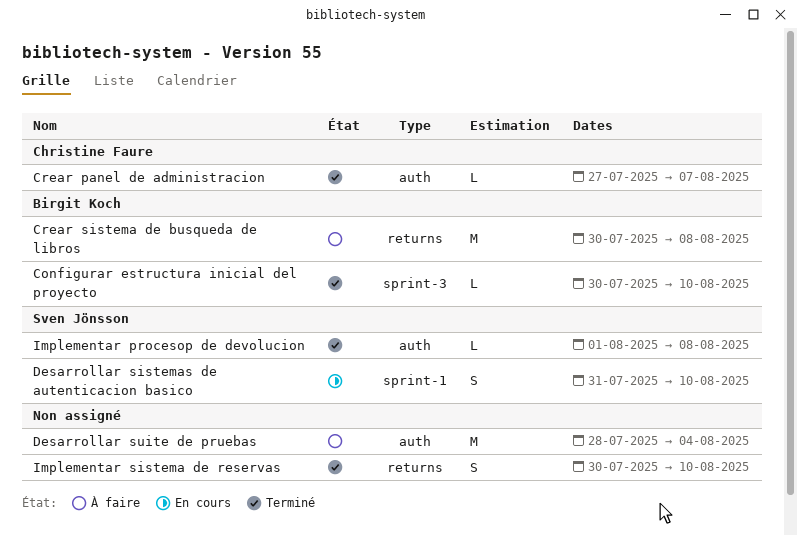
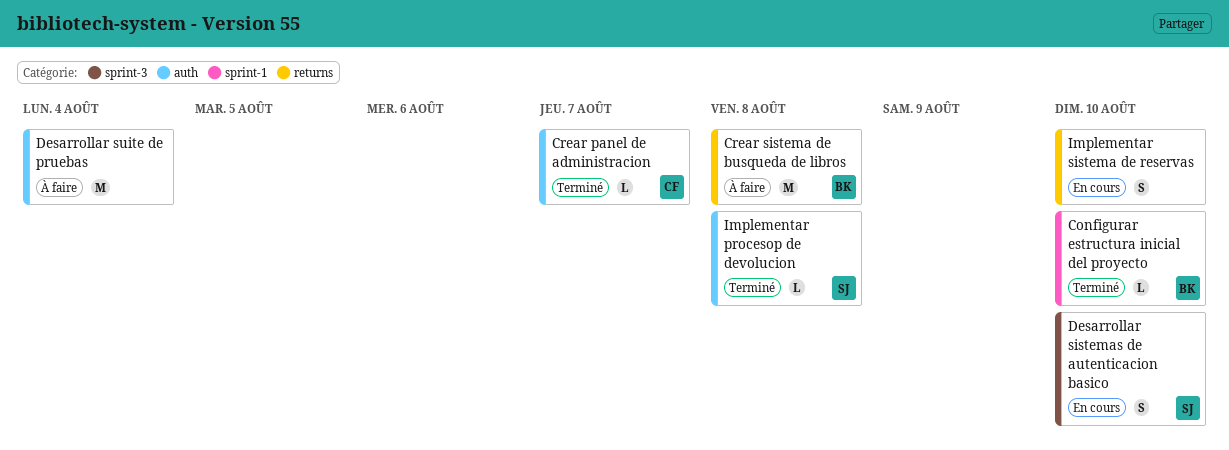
Configurar estructura inicial del proyecto, label: sprint-3 -> sprint-1
Desarrollar sistemas de autenticacion basico, label: sprint-1 -> sprint-3
Implementar sistema de reservas, status: Terminé -> En cours

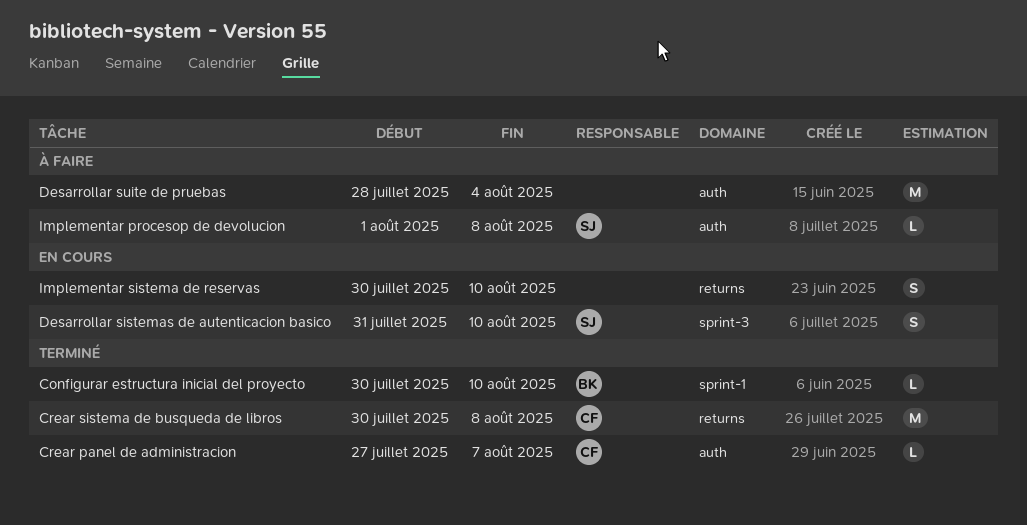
Crear sistema de busqueda de libros, status: À faire -> Terminé
Crear sistema de busqueda de libros, owner: BK -> CF
Implementar procesop de devolucion, status: Terminé -> À faire

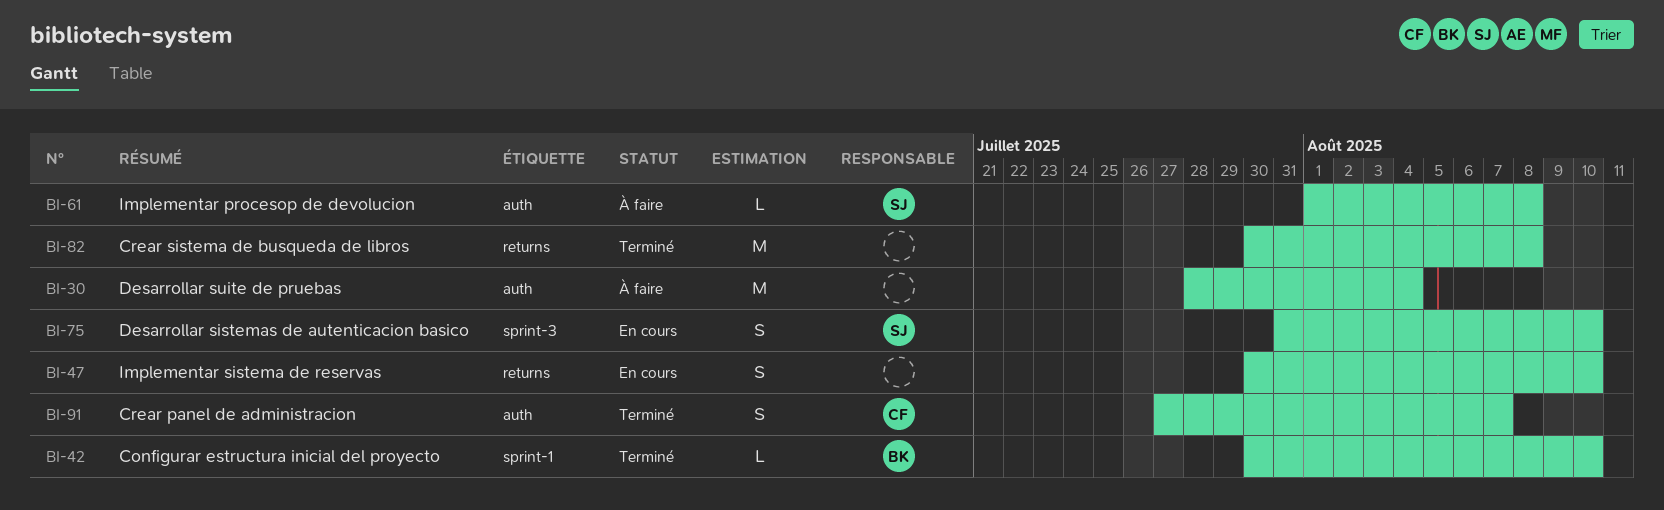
Crear panel de administracion, estimate: L -> S
Crear sistema de busqueda de libros, owner: CF -> none

